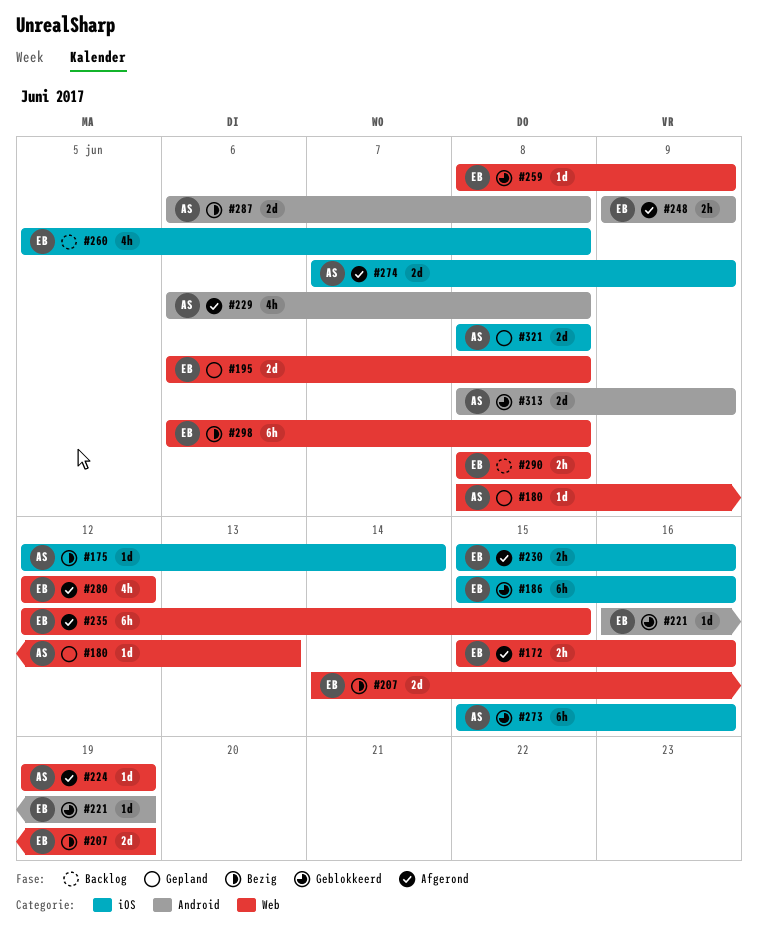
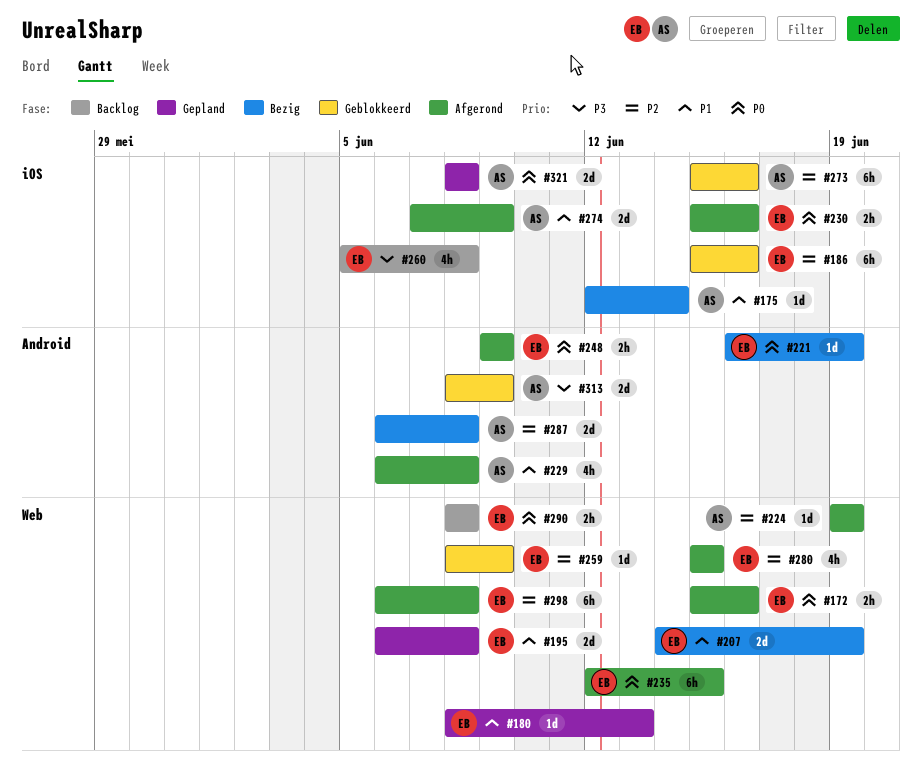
#180, owner: AS -> EB
#221, status: Geblokkeerd -> Bezig
#280, start: Jun 12 -> Jun 15
#280, due: Jun 12 -> Jun 15
#298, status: Bezig -> Afgerond

